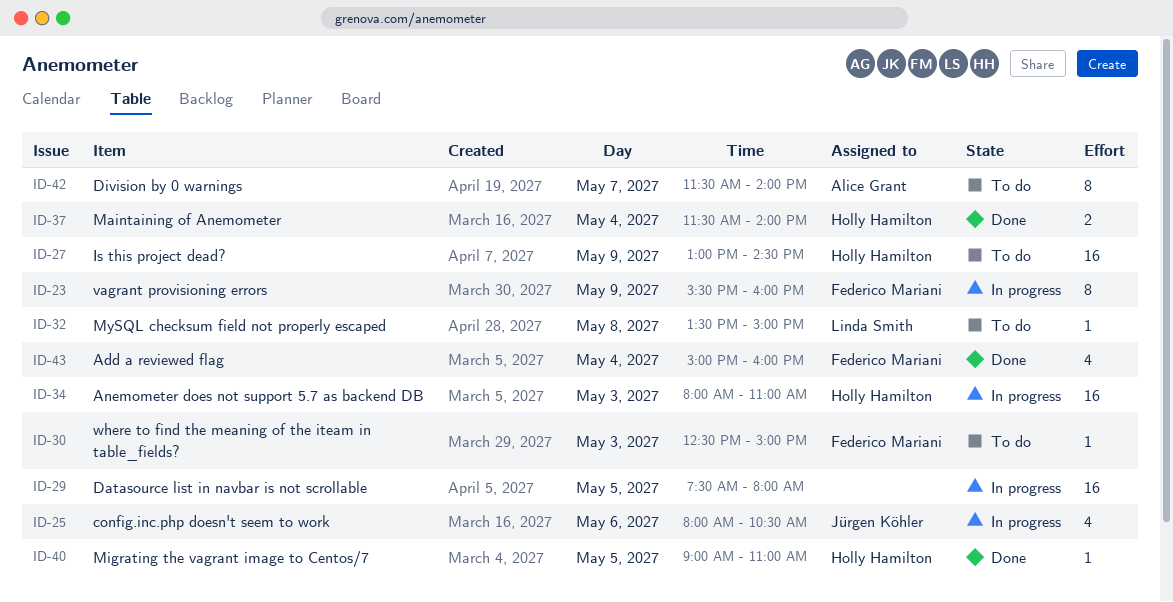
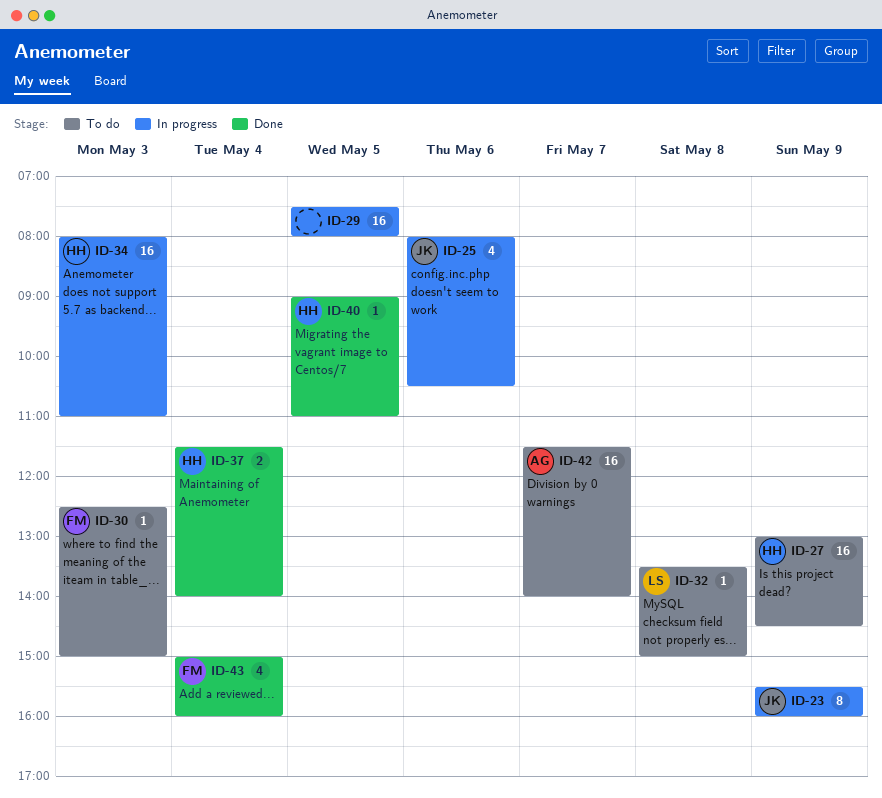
ID-23, owner: Federico Mariani -> Jürgen Köhler
ID-42, estimate: 8 -> 16

